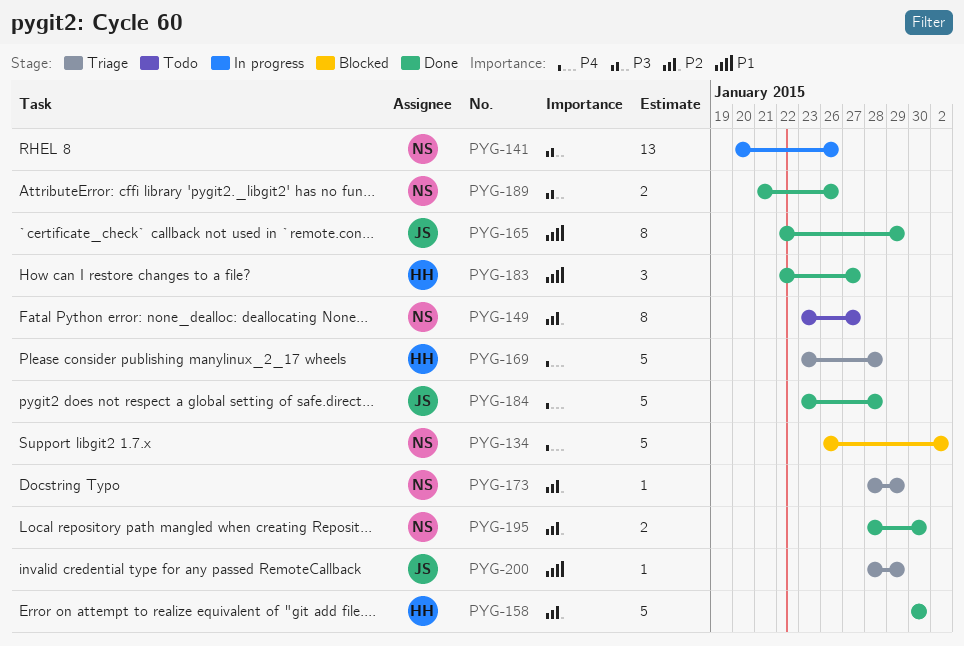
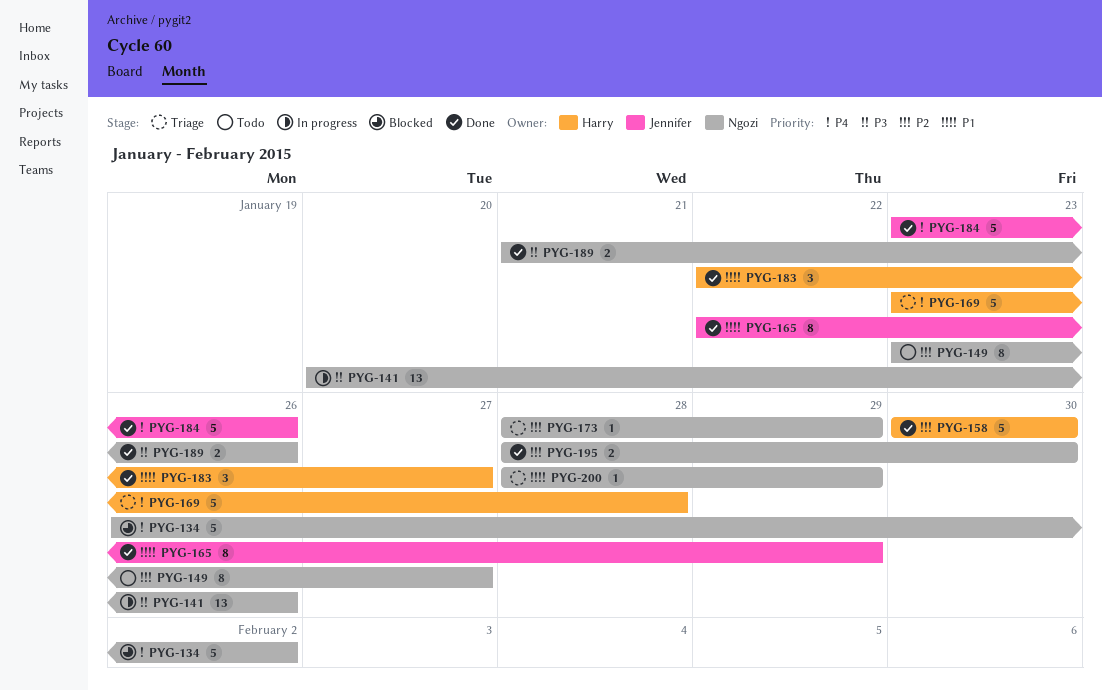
PYG-184, due: Jan 28 -> Jan 26
PYG-200, owner: Jennifer -> Ngozi

